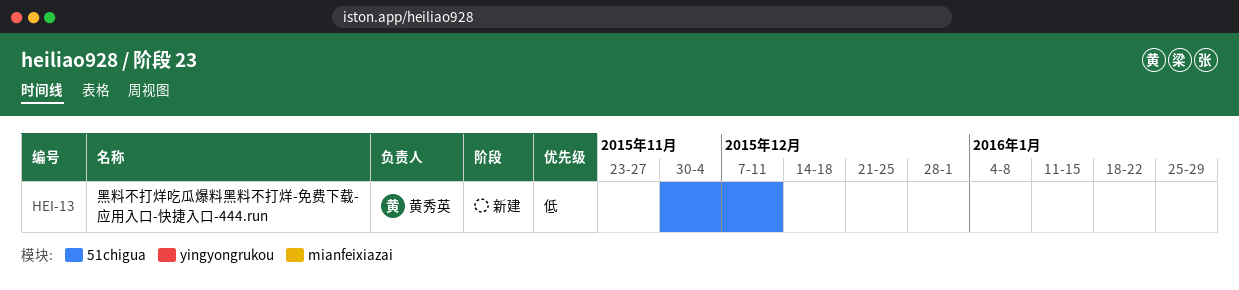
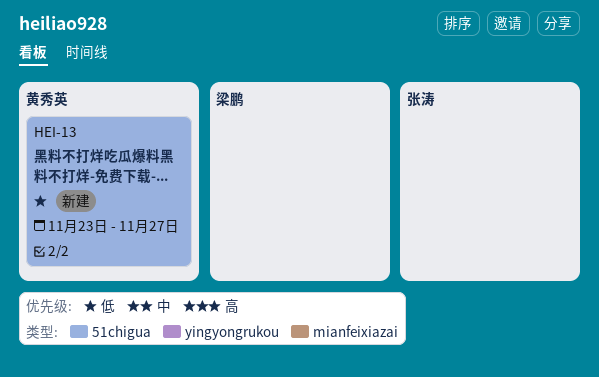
HEI-13, start: Nov 30 -> Nov 23
HEI-13, due: Dec 11 -> Nov 27

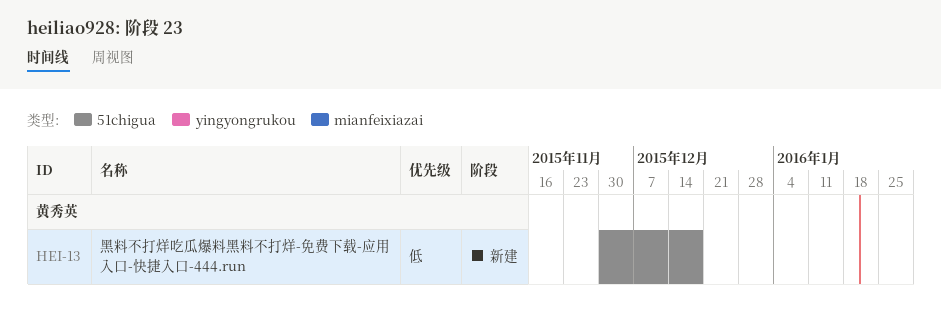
HEI-13, start: Nov 23 -> Nov 30
HEI-13, due: Nov 27 -> Dec 18

